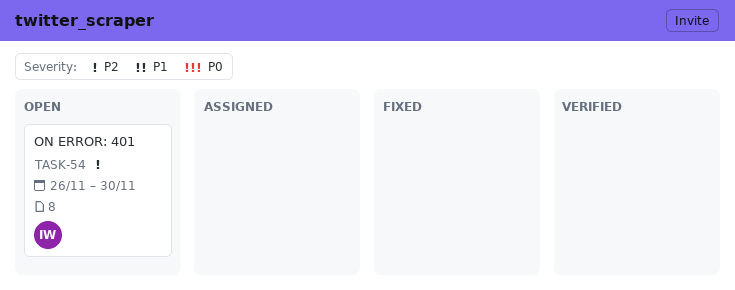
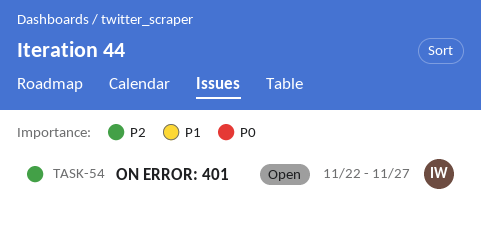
TASK-54, start: Nov 26 -> Nov 22
TASK-54, due: Nov 30 -> Nov 27

